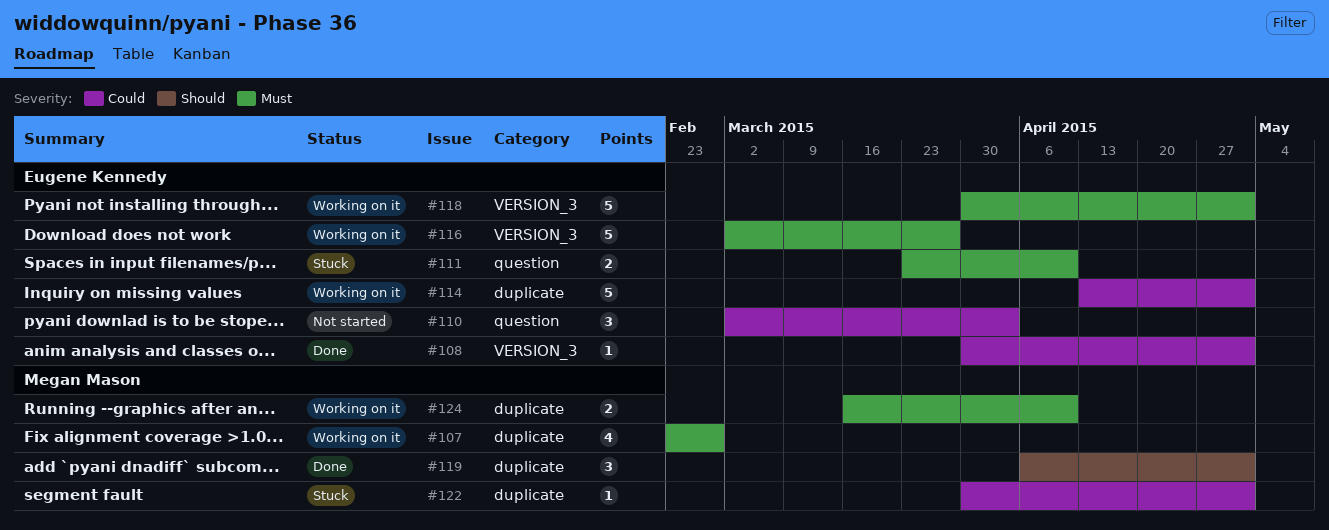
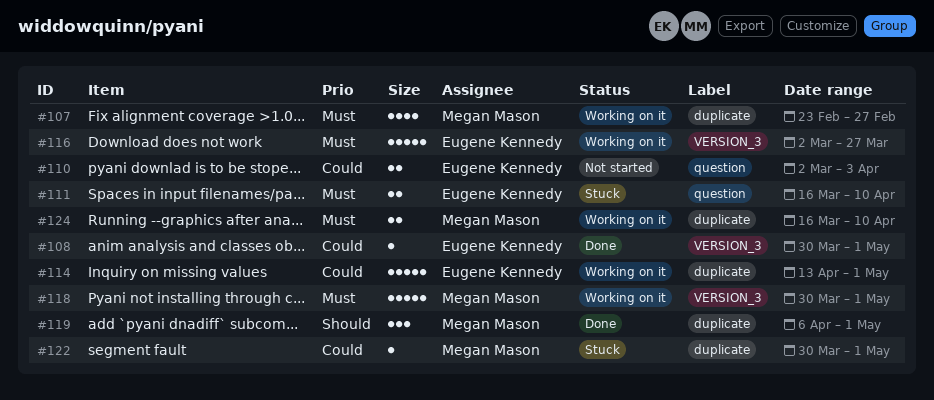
#110, estimate: 3 -> 2
#111, start: Mar 23 -> Mar 16
#118, owner: Eugene Kennedy -> Megan Mason

